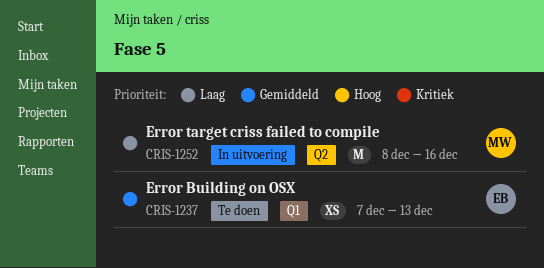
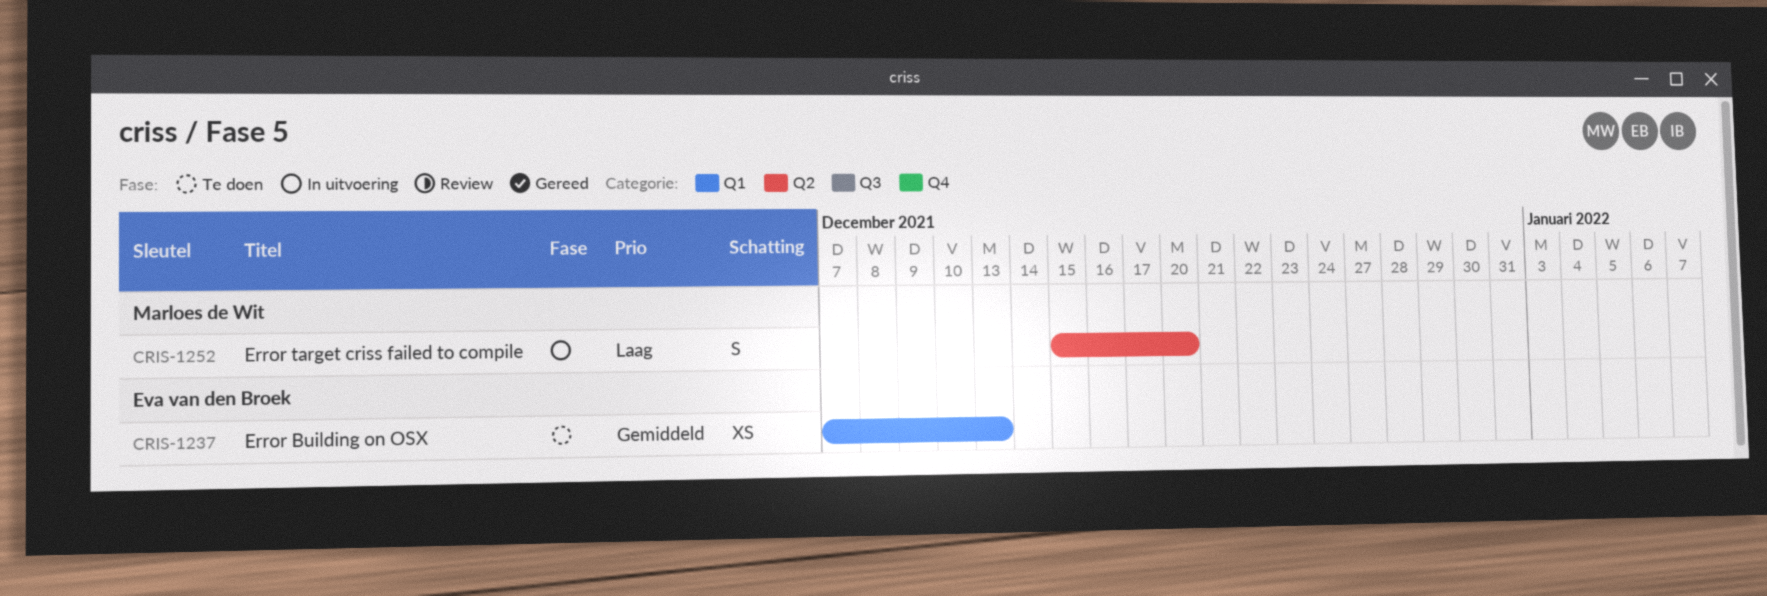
CRIS-1252, estimate: M -> S
CRIS-1252, start: Dec 8 -> Dec 15
CRIS-1252, due: Dec 16 -> Dec 20

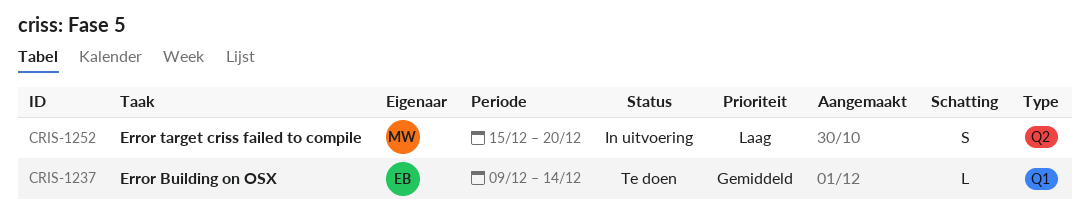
CRIS-1237, estimate: XS -> L
CRIS-1237, start: Dec 7 -> Dec 9
CRIS-1237, due: Dec 13 -> Dec 14

